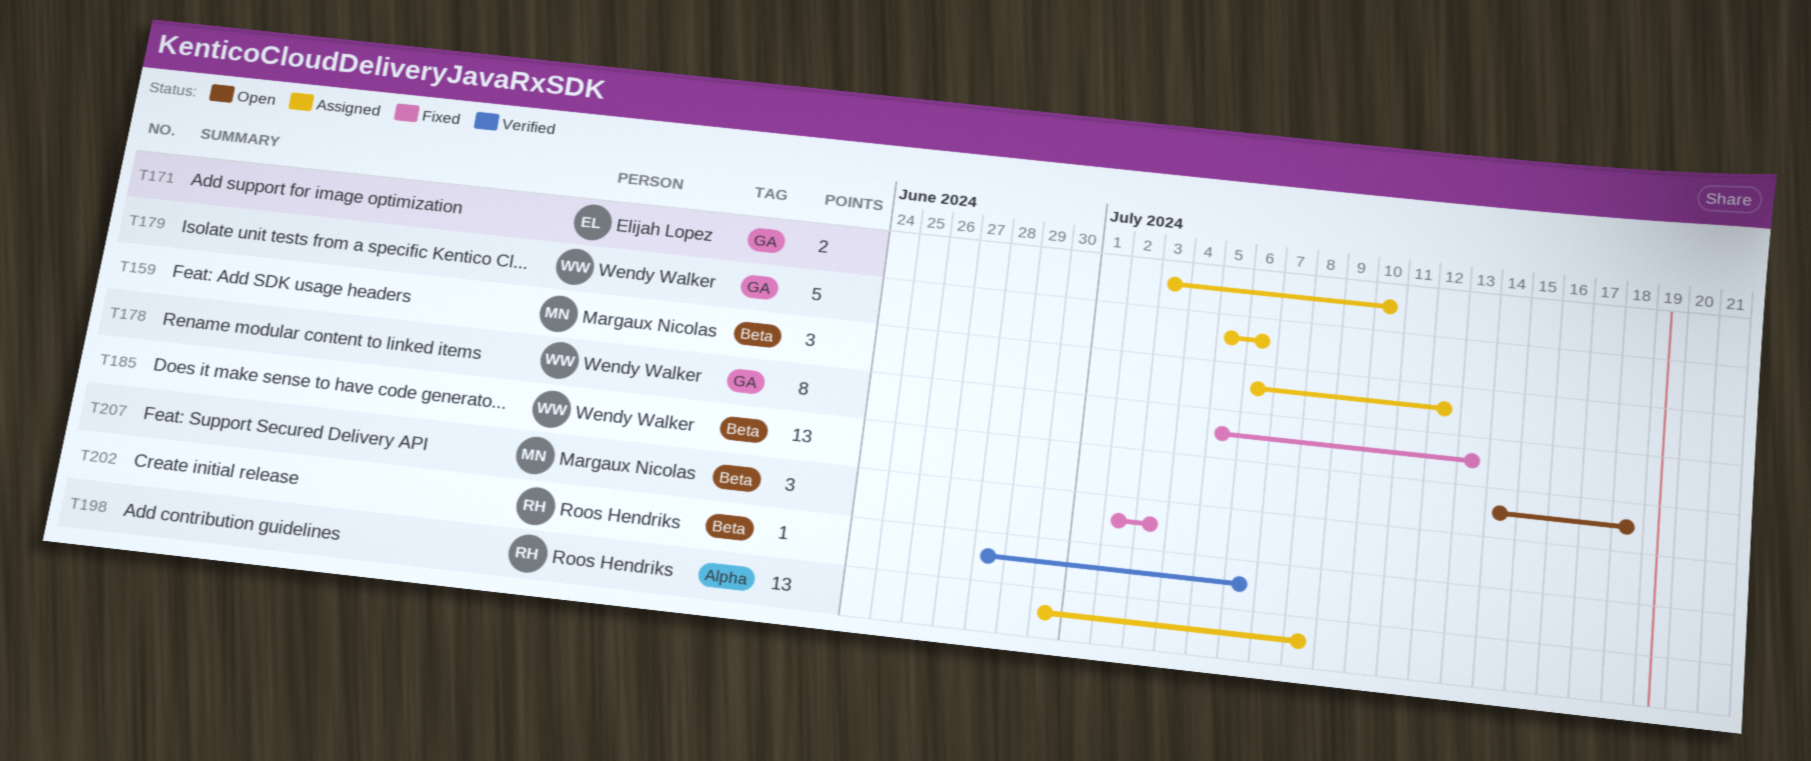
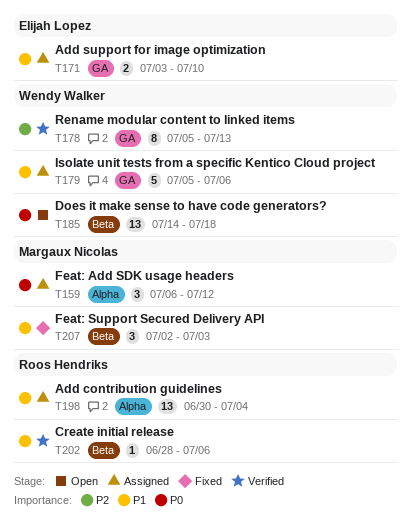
T159, label: Beta -> Alpha
T178, status: Fixed -> Verified
T198, due: Jul 8 -> Jul 4

